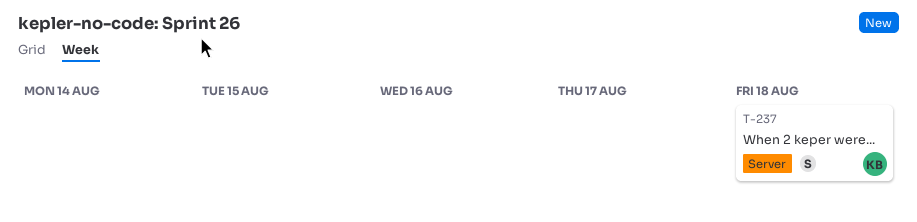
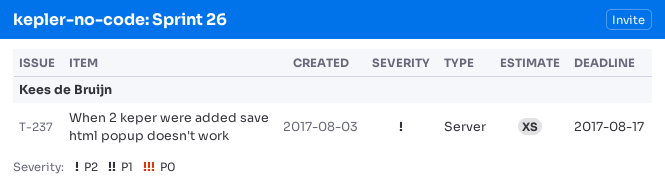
T-237, estimate: S -> XS
T-237, due: Aug 18 -> Aug 17

